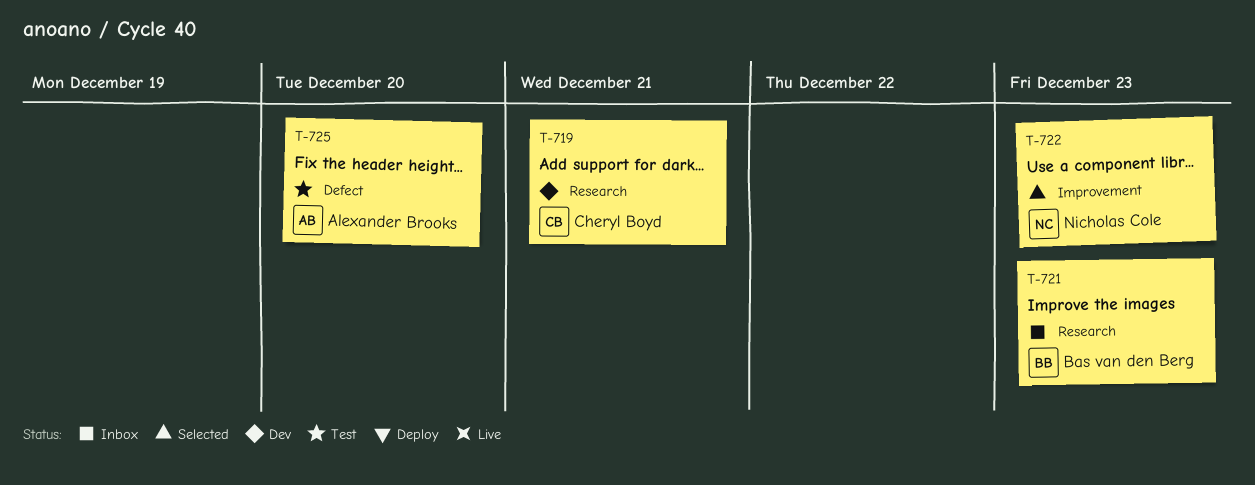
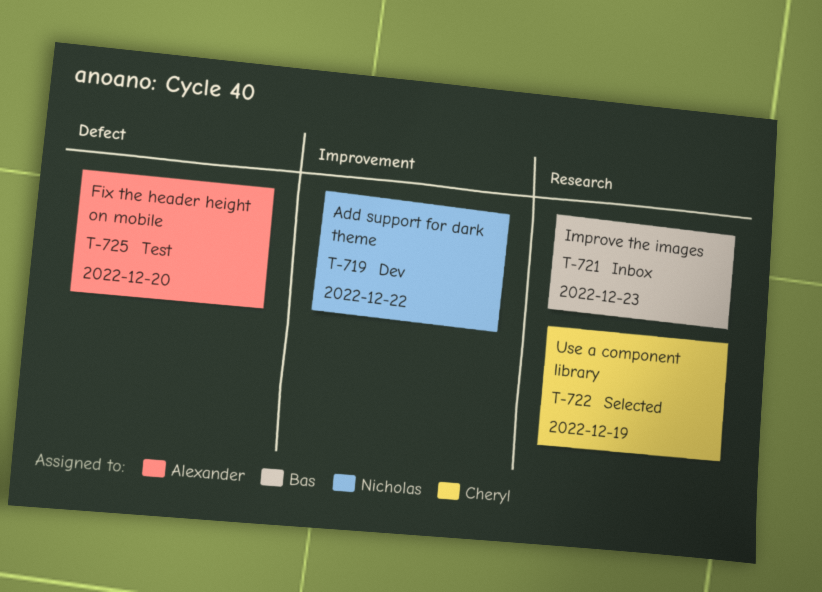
T-719, owner: Cheryl Boyd -> Nicholas Cole
T-719, label: Research -> Improvement
T-719, due: Dec 21 -> Dec 22
T-722, owner: Nicholas Cole -> Cheryl Boyd
T-722, label: Improvement -> Research
T-722, due: Dec 23 -> Dec 19

